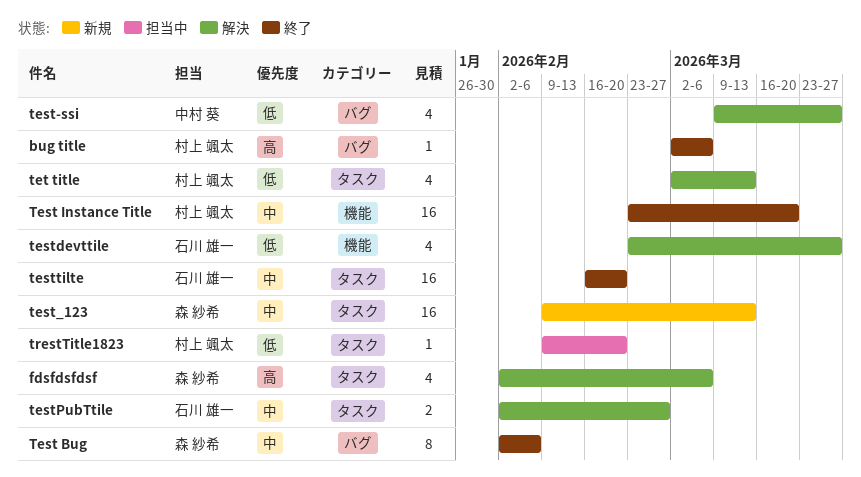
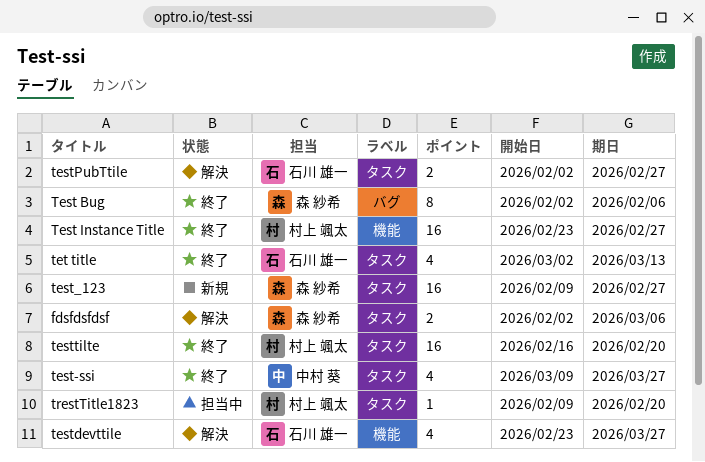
bug title: present -> none
fdsfdsfdsf, estimate: 4 -> 2
Test Instance Title, due: Mar 20 -> Feb 27
test-ssi, status: 解決 -> 終了
test-ssi, label: バグ -> タスク
test_123, due: Mar 13 -> Feb 27
testtilte, owner: 石川 雄一 -> 村上 颯太
tet title, status: 解決 -> 終了
tet title, owner: 村上 颯太 -> 石川 雄一

